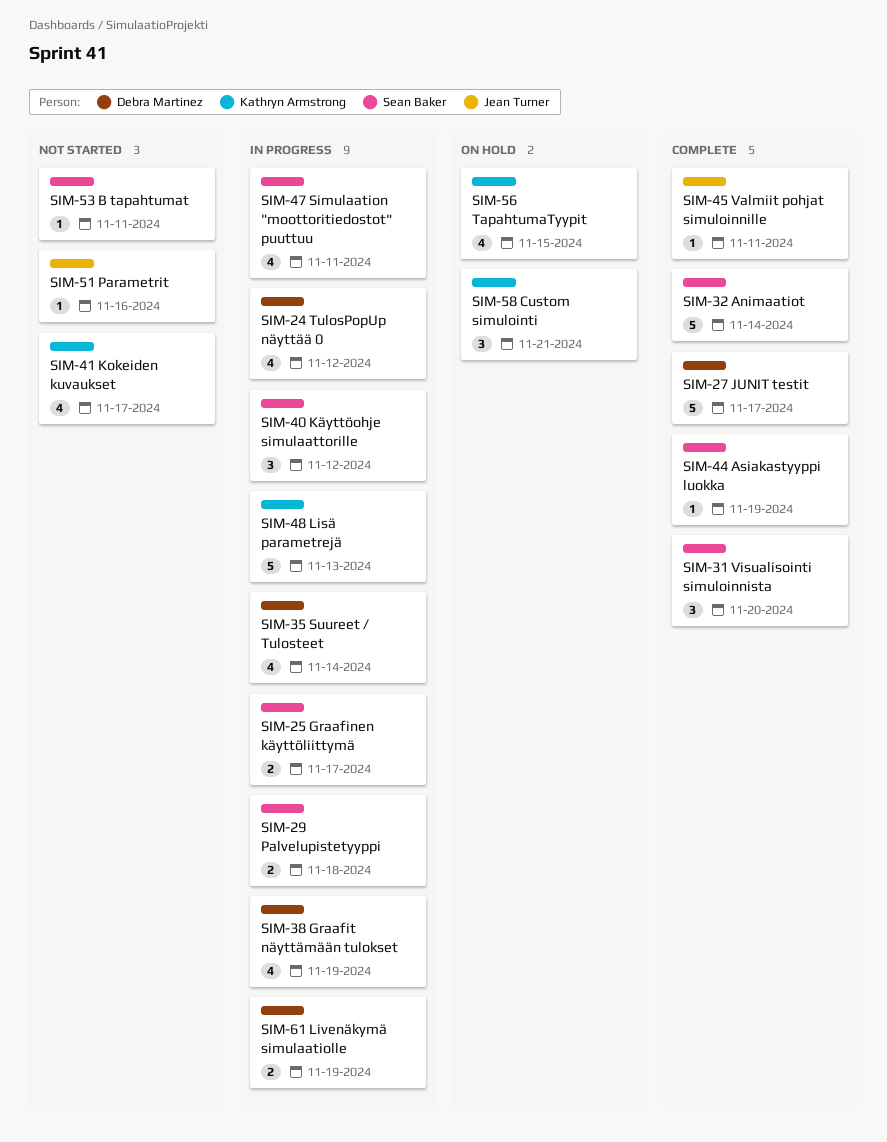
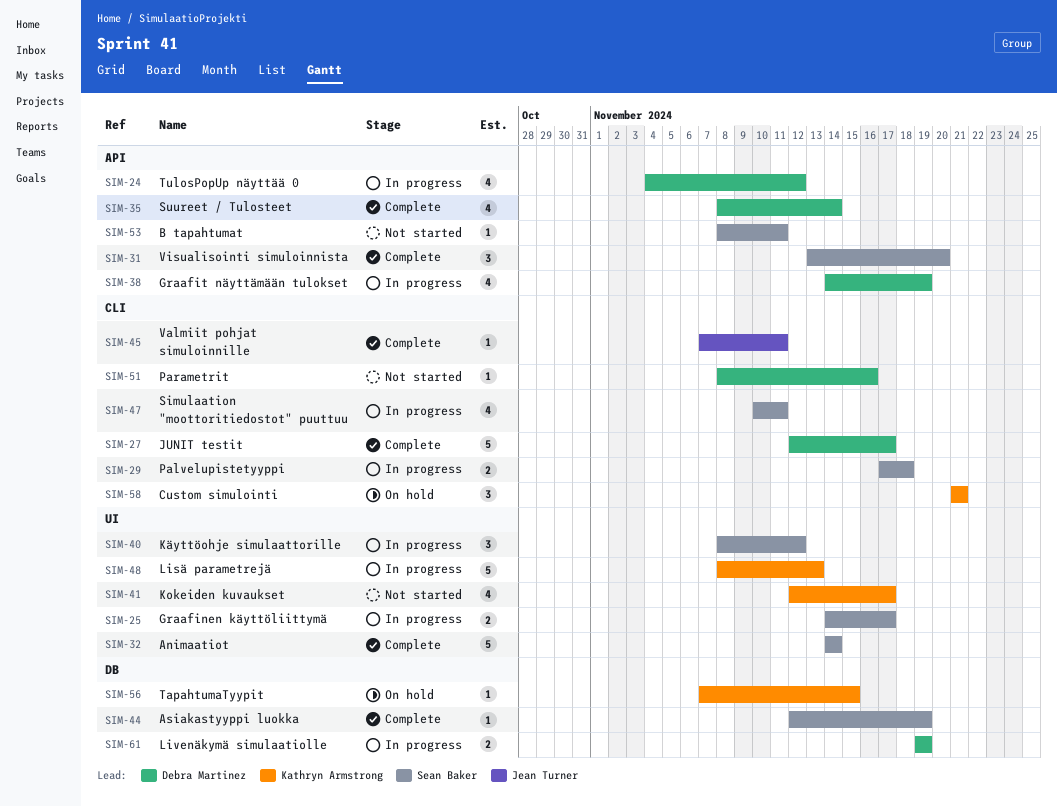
SIM-35, status: In progress -> Complete
SIM-51, owner: Jean Turner -> Debra Martinez
SIM-56, estimate: 4 -> 1

